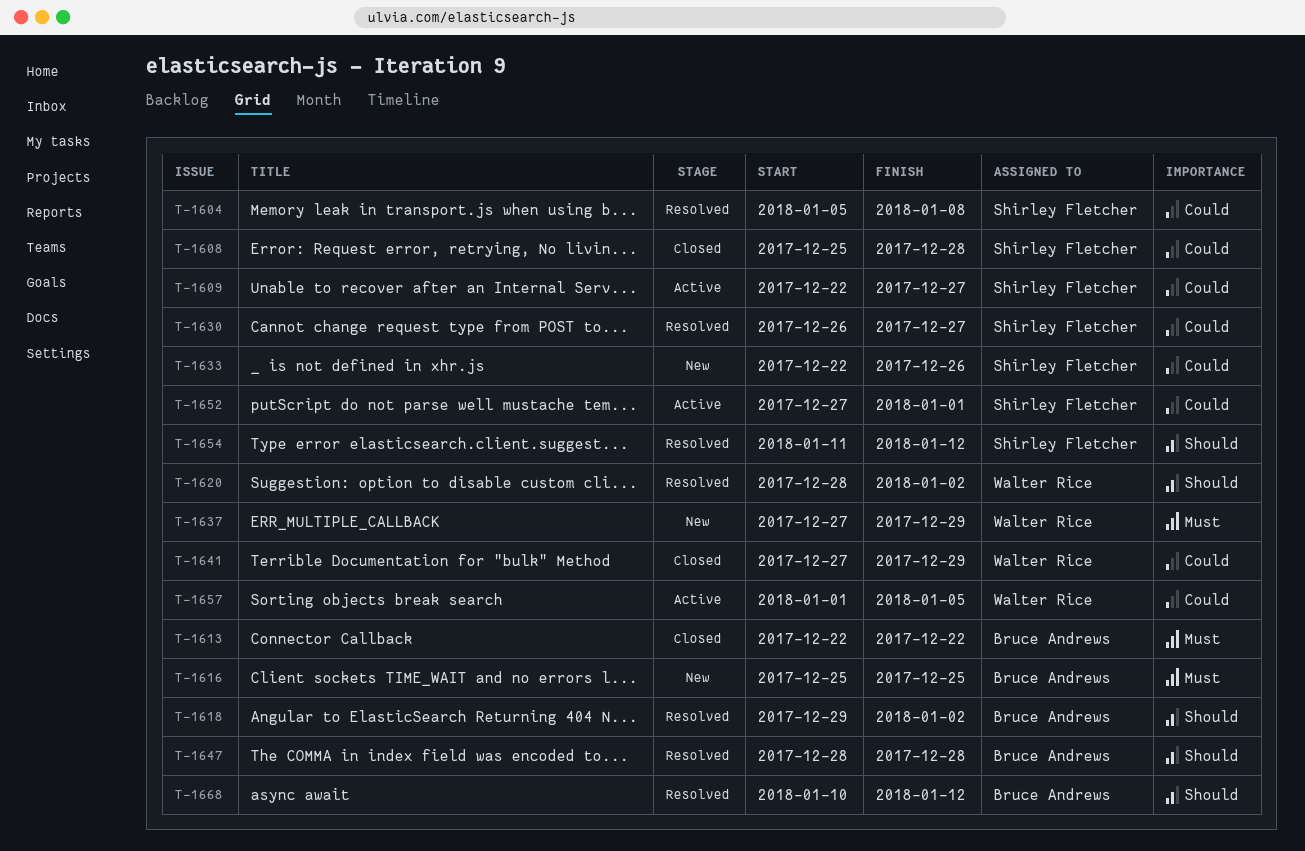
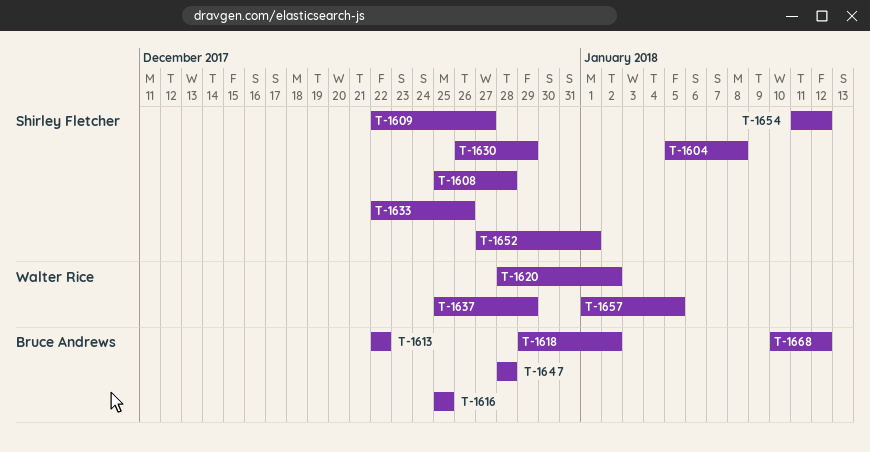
T-1630, due: Dec 27 -> Dec 29
T-1637, start: Dec 27 -> Dec 25
T-1641: present -> none

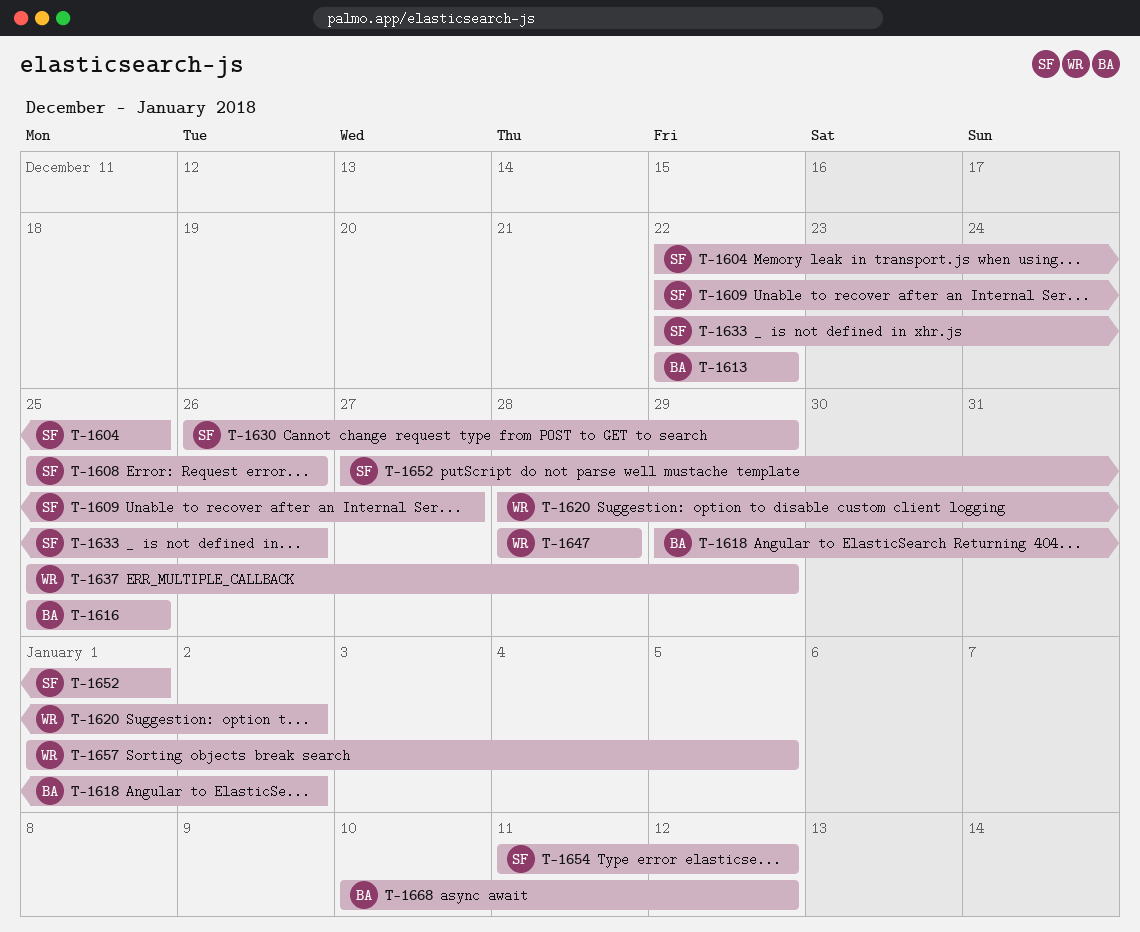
T-1604, start: Jan 5 -> Dec 22
T-1604, due: Jan 8 -> Dec 25
T-1608, due: Dec 28 -> Dec 26
T-1647, owner: Bruce Andrews -> Walter Rice

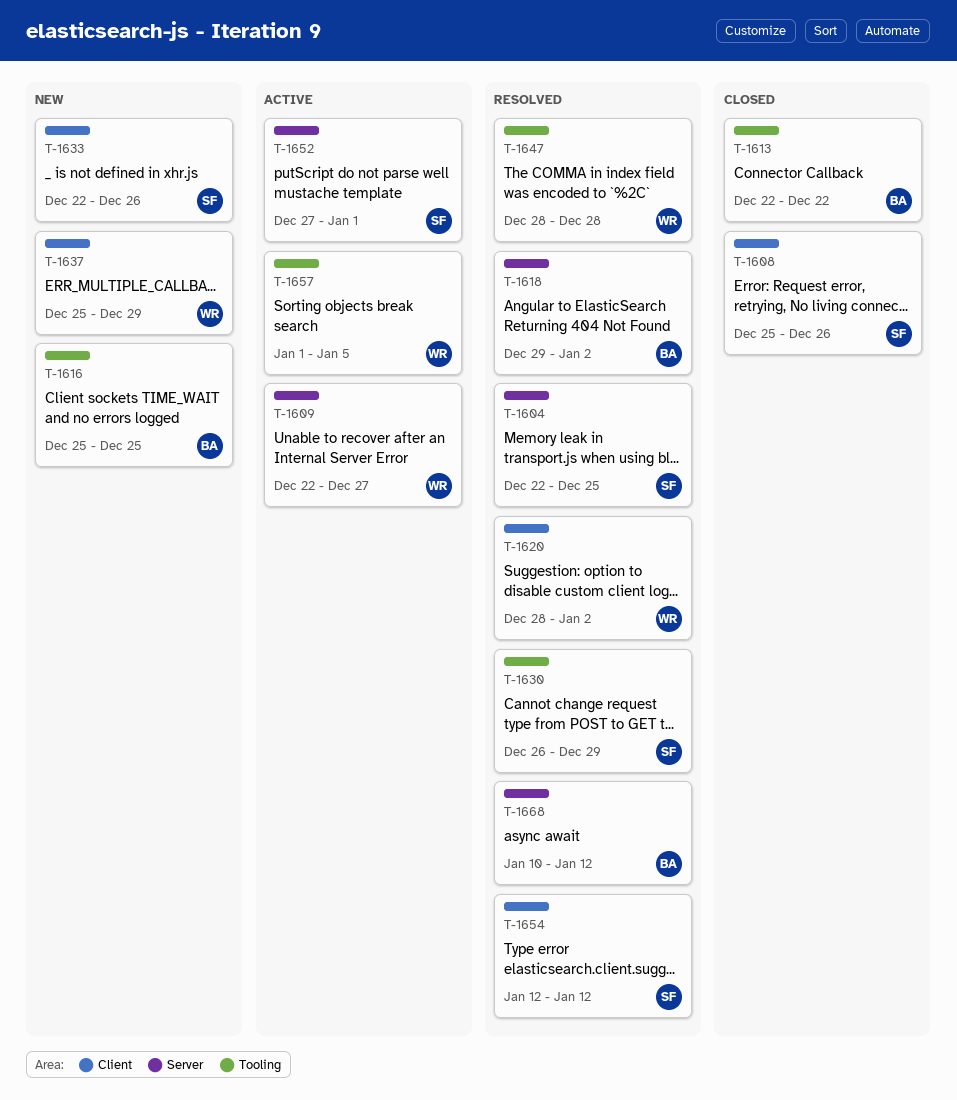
T-1609, owner: SF -> WR
T-1654, start: Jan 11 -> Jan 12

